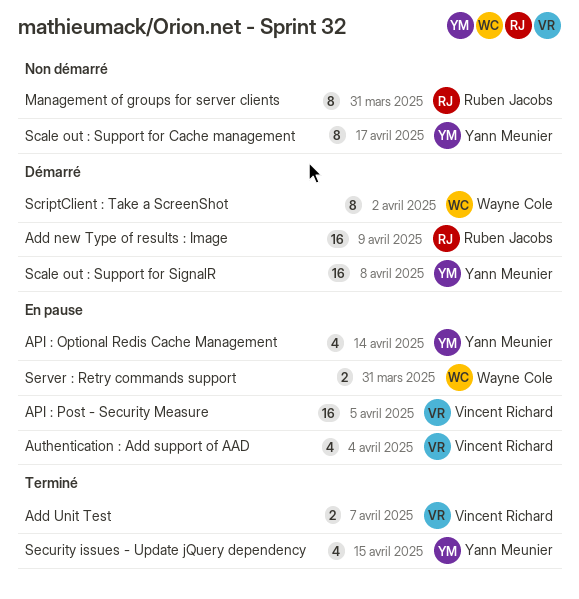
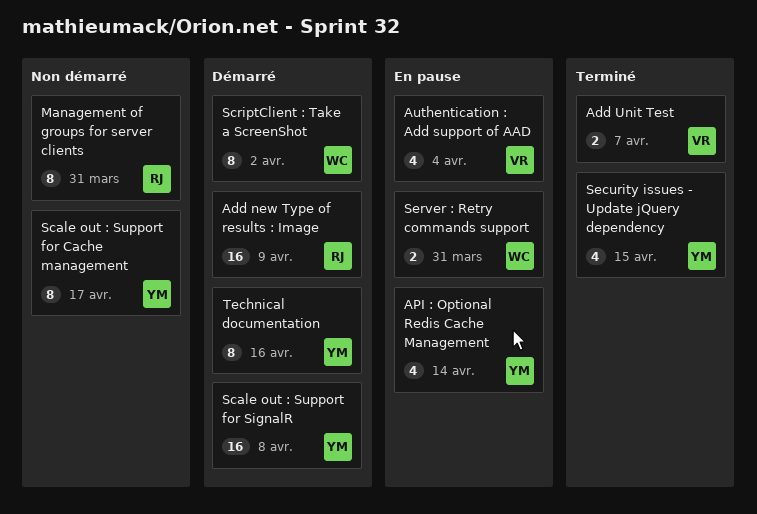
API : Post - Security Measure: present -> none
Technical documentation: none -> present

